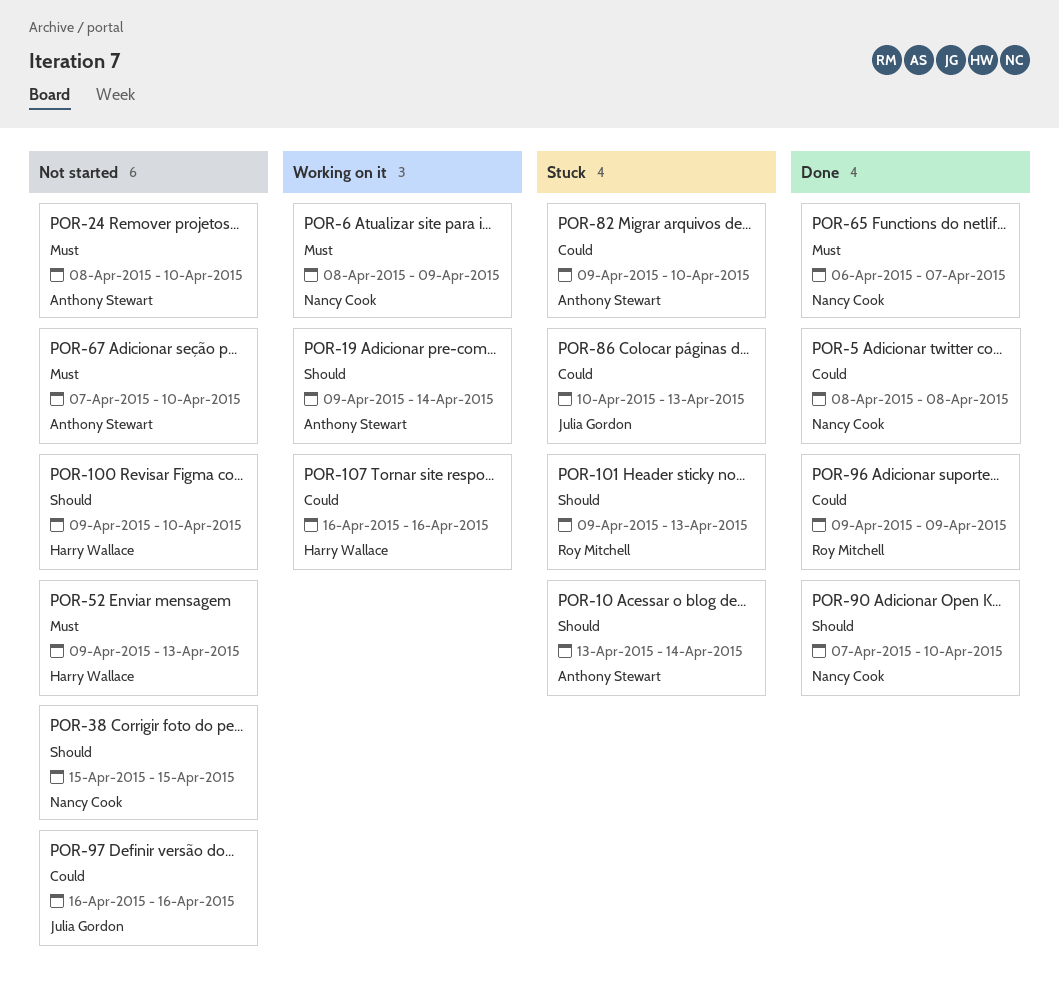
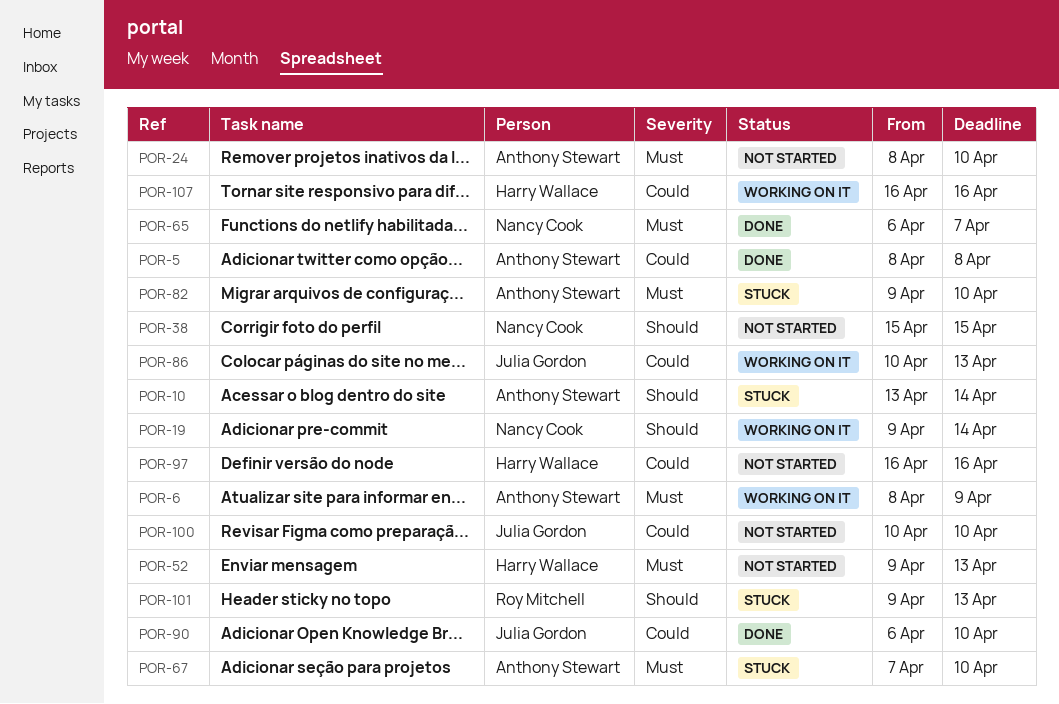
POR-5, owner: Nancy Cook -> Anthony Stewart
POR-6, owner: Nancy Cook -> Anthony Stewart
POR-19, owner: Anthony Stewart -> Nancy Cook
POR-67, status: Not started -> Stuck
POR-82, priority: Could -> Must
POR-86, status: Stuck -> Working on it
POR-90, owner: Nancy Cook -> Julia Gordon
POR-90, priority: Should -> Could
POR-90, start: Apr 7 -> Apr 6
POR-96: present -> none
POR-97, owner: Julia Gordon -> Harry Wallace
POR-100, owner: Harry Wallace -> Julia Gordon
POR-100, priority: Should -> Could
POR-100, start: Apr 9 -> Apr 10

